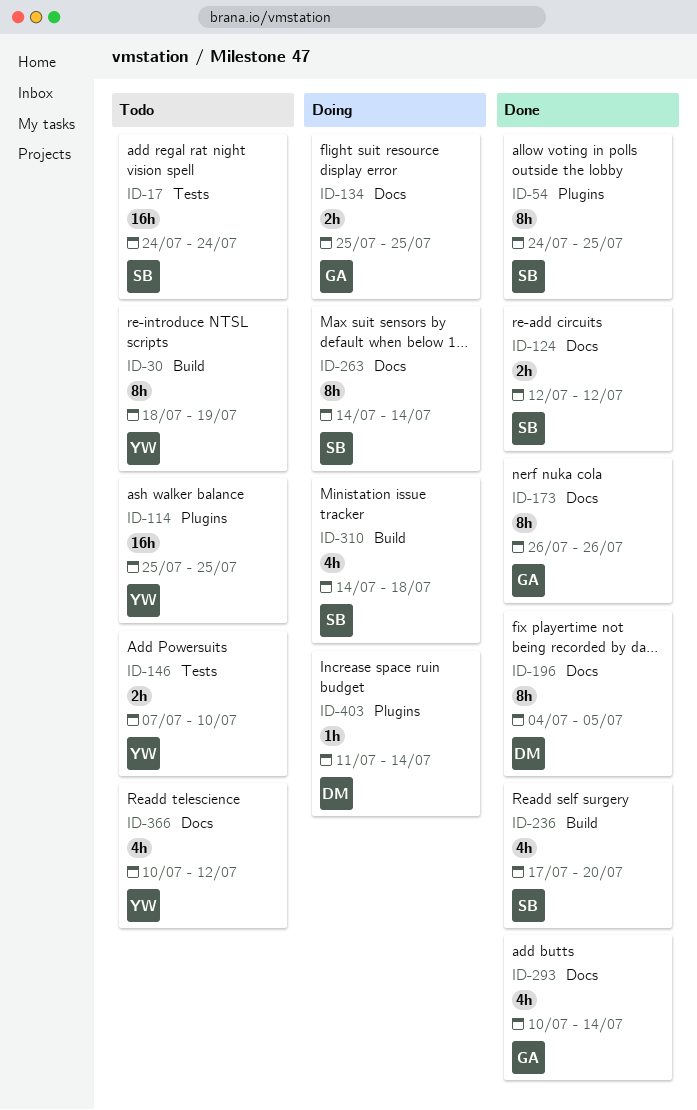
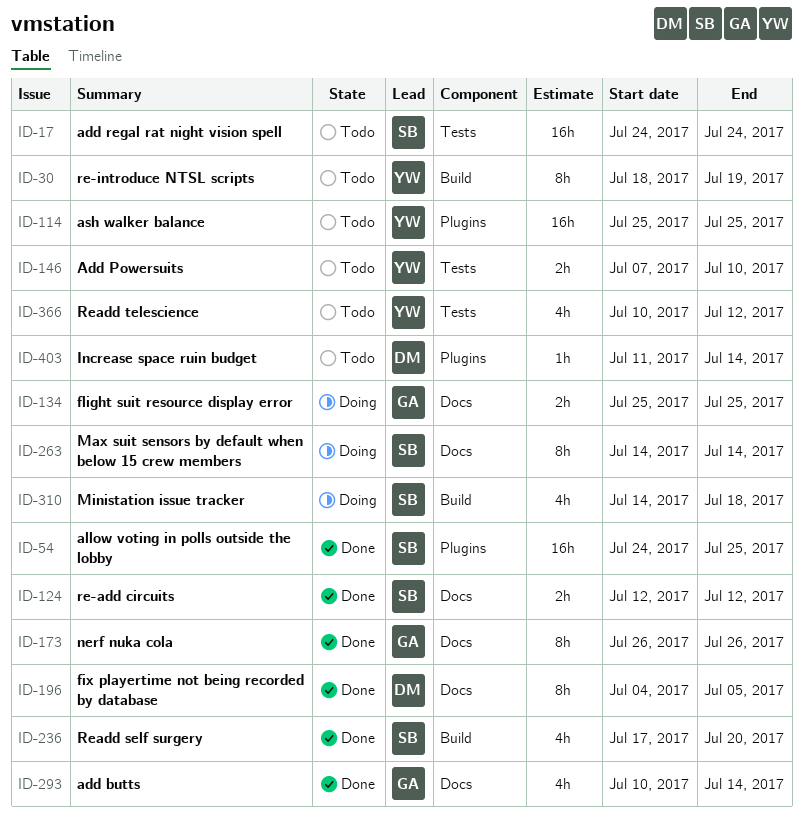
ID-54, estimate: 8h -> 16h
ID-366, label: Docs -> Tests
ID-403, status: Doing -> Todo

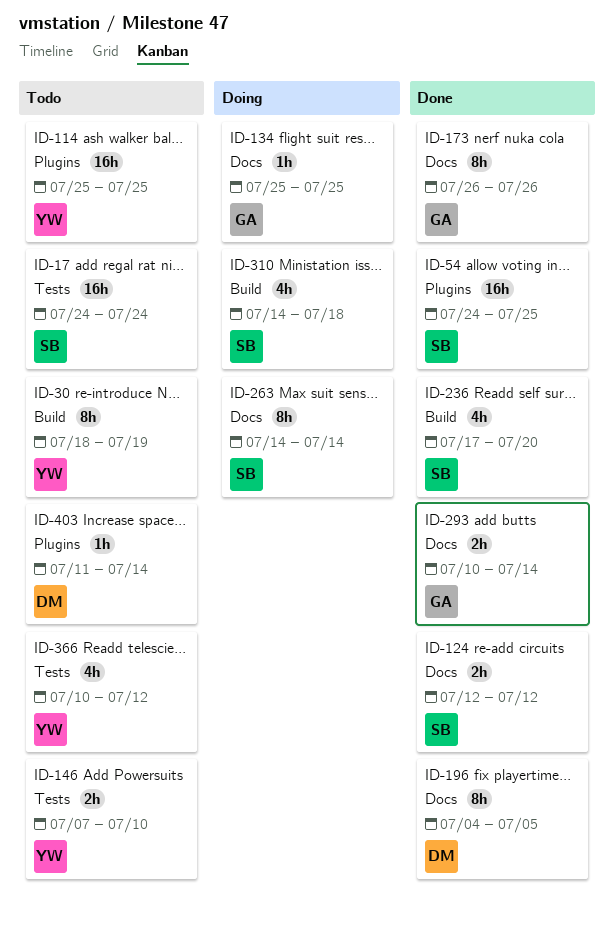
ID-134, estimate: 2h -> 1h
ID-293, estimate: 4h -> 2h

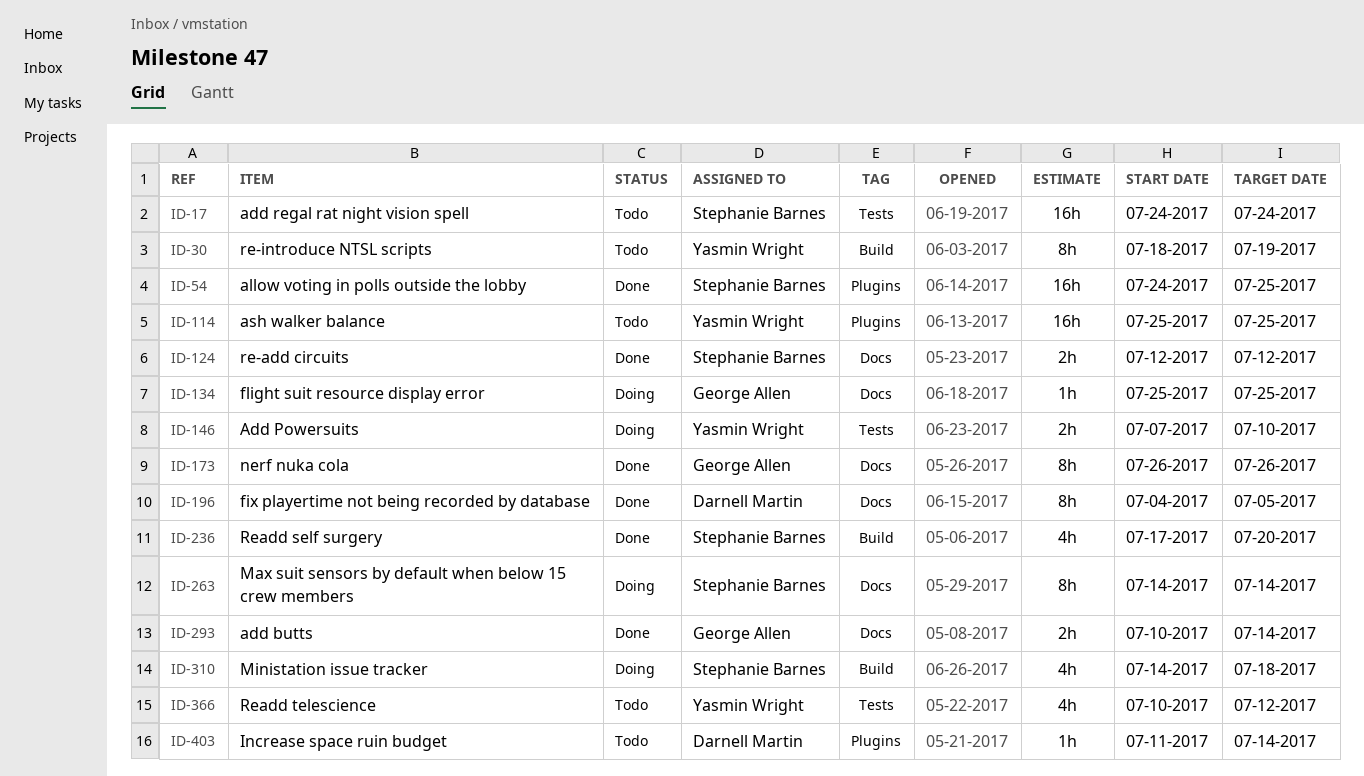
ID-146, status: Todo -> Doing

